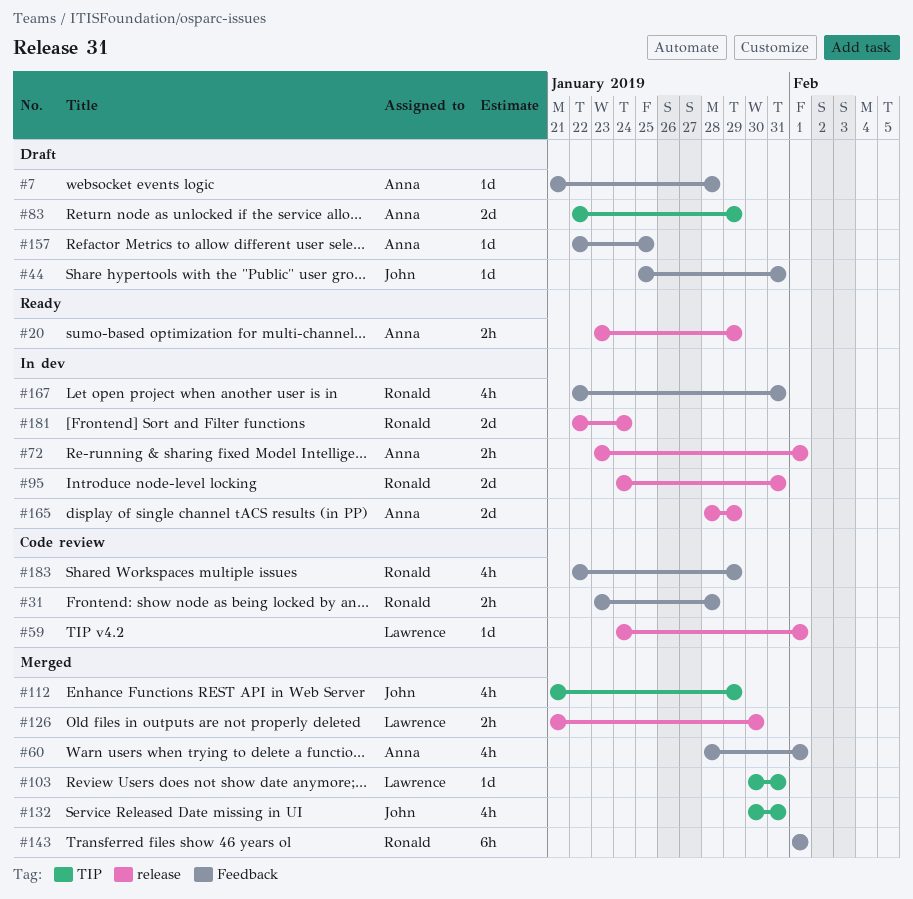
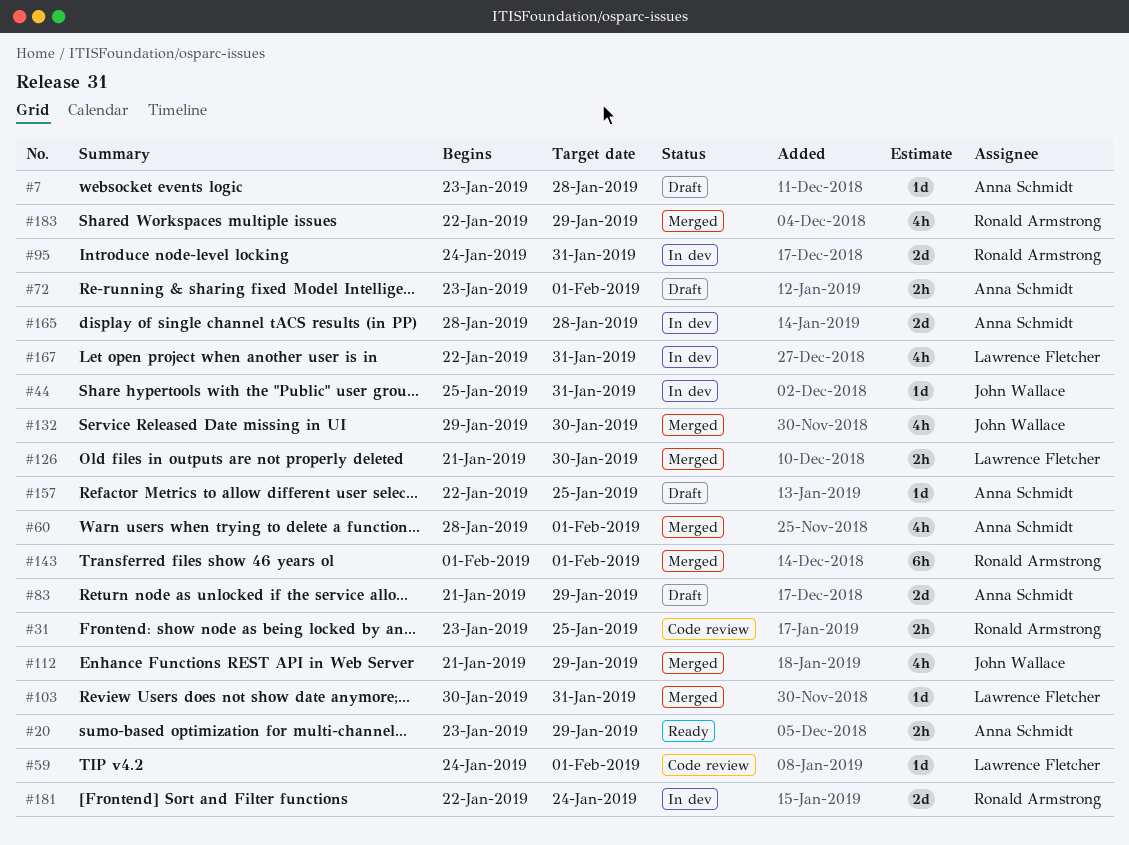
#7, start: Jan 21 -> Jan 23
#31, due: Jan 28 -> Jan 25
#44, status: Draft -> In dev
#72, status: In dev -> Draft
#83, start: Jan 22 -> Jan 21
#132, start: Jan 30 -> Jan 29
#132, due: Jan 31 -> Jan 30
#165, due: Jan 29 -> Jan 28
#167, owner: Ronald Armstrong -> Lawrence Fletcher
#183, status: Code review -> Merged

